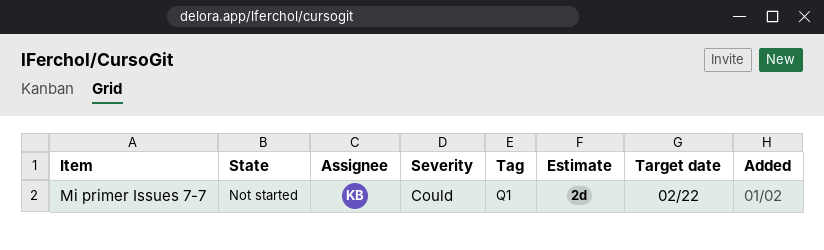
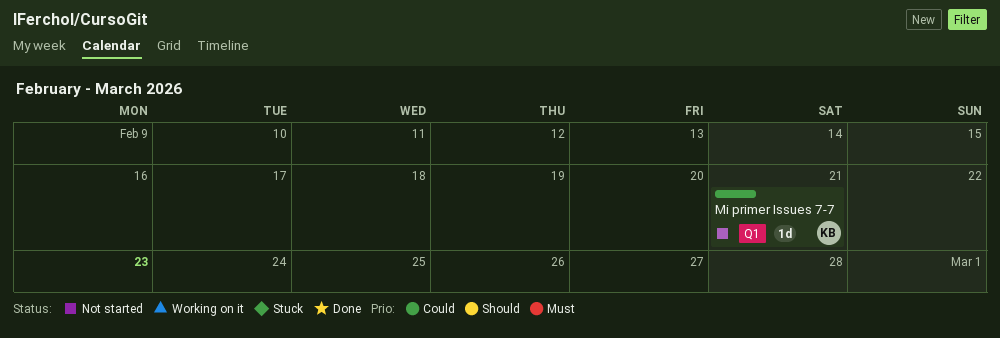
Mi primer Issues 7-7, estimate: 2d -> 1d
Mi primer Issues 7-7, due: Feb 22 -> Feb 21

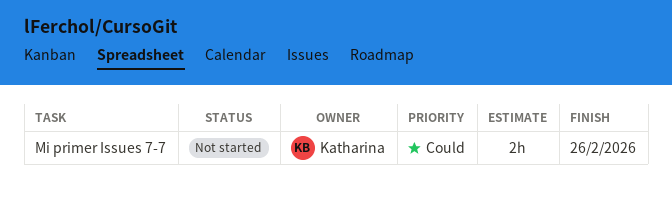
Mi primer Issues 7-7, estimate: 1d -> 2h
Mi primer Issues 7-7, due: Feb 21 -> Feb 26

